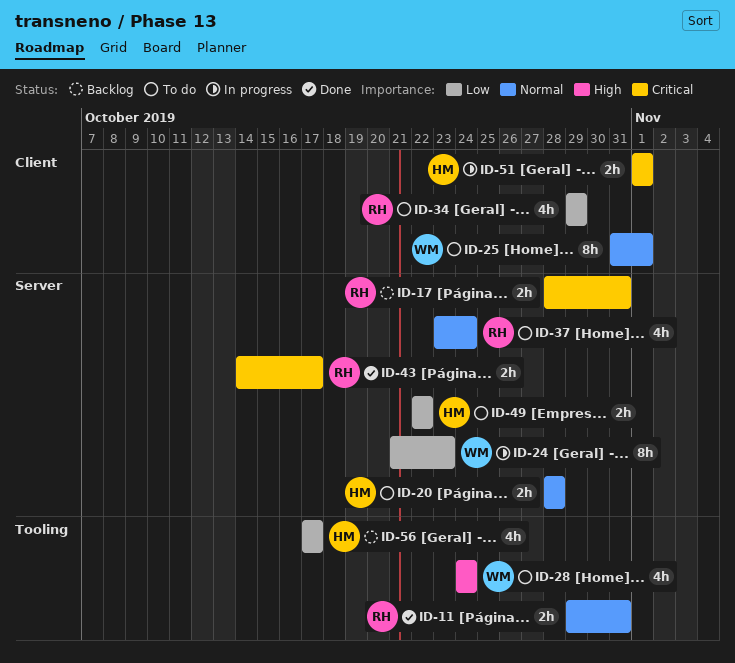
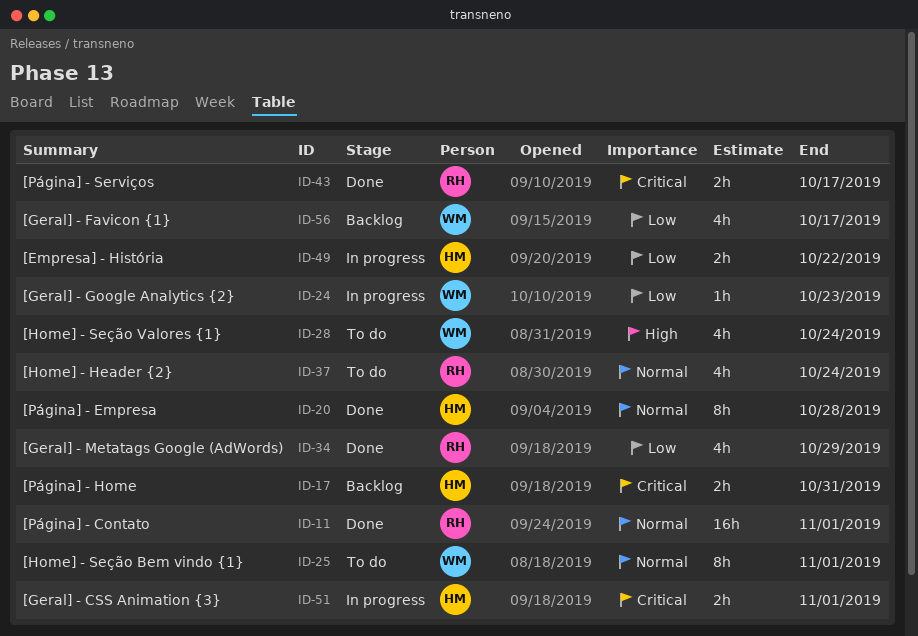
ID-11, estimate: 2h -> 16h
ID-11, due: Oct 31 -> Nov 1
ID-17, owner: RH -> HM
ID-20, status: To do -> Done
ID-20, estimate: 2h -> 8h
ID-24, estimate: 8h -> 1h
ID-34, status: To do -> Done
ID-49, status: To do -> In progress
ID-56, owner: HM -> WM

